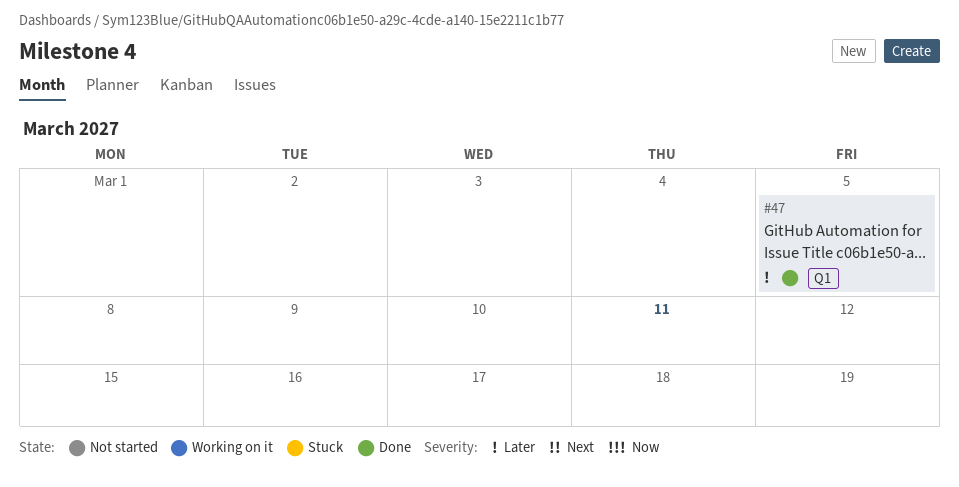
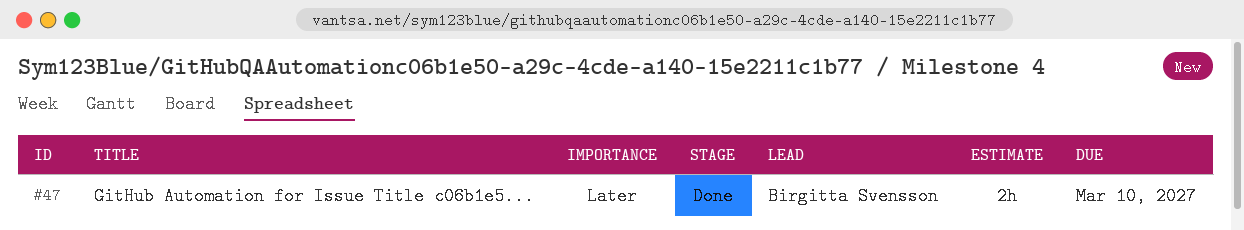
#47, due: Mar 5 -> Mar 10

